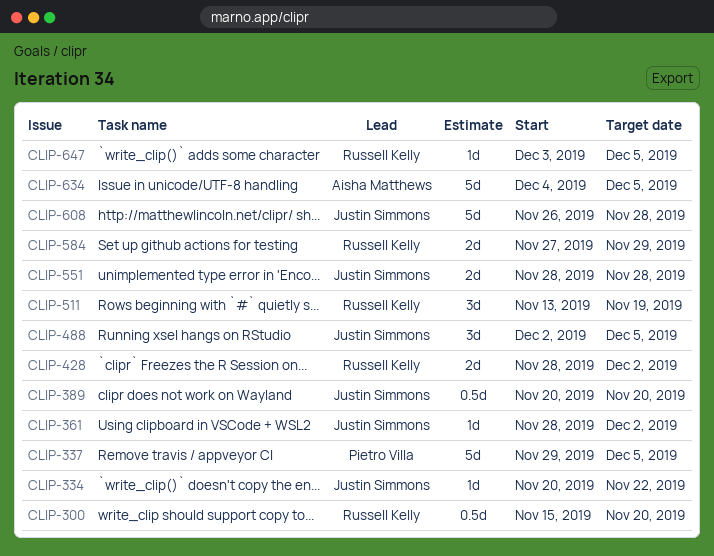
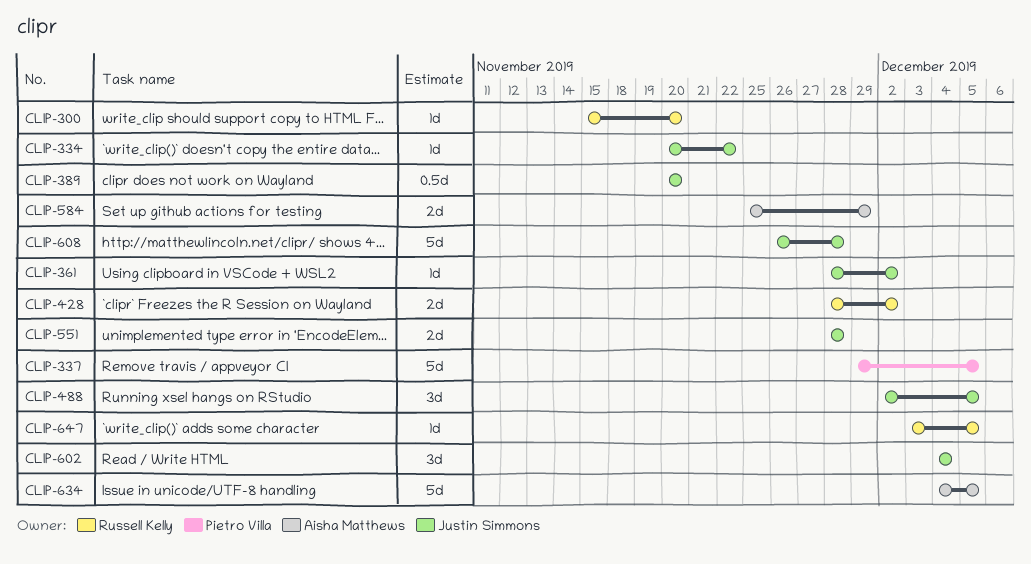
CLIP-300, estimate: 0.5d -> 1d
CLIP-511: present -> none
CLIP-584, owner: Russell Kelly -> Aisha Matthews
CLIP-584, start: Nov 27 -> Nov 25
CLIP-602: none -> present

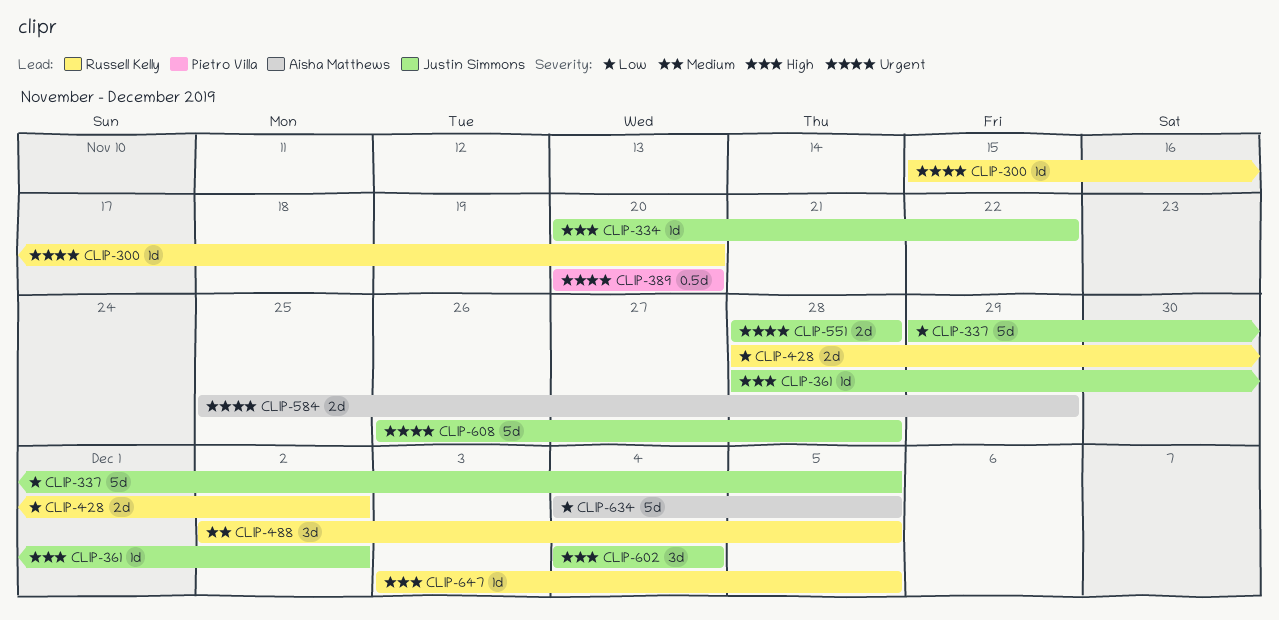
CLIP-337, owner: Pietro Villa -> Justin Simmons
CLIP-389, owner: Justin Simmons -> Pietro Villa
CLIP-488, owner: Justin Simmons -> Russell Kelly

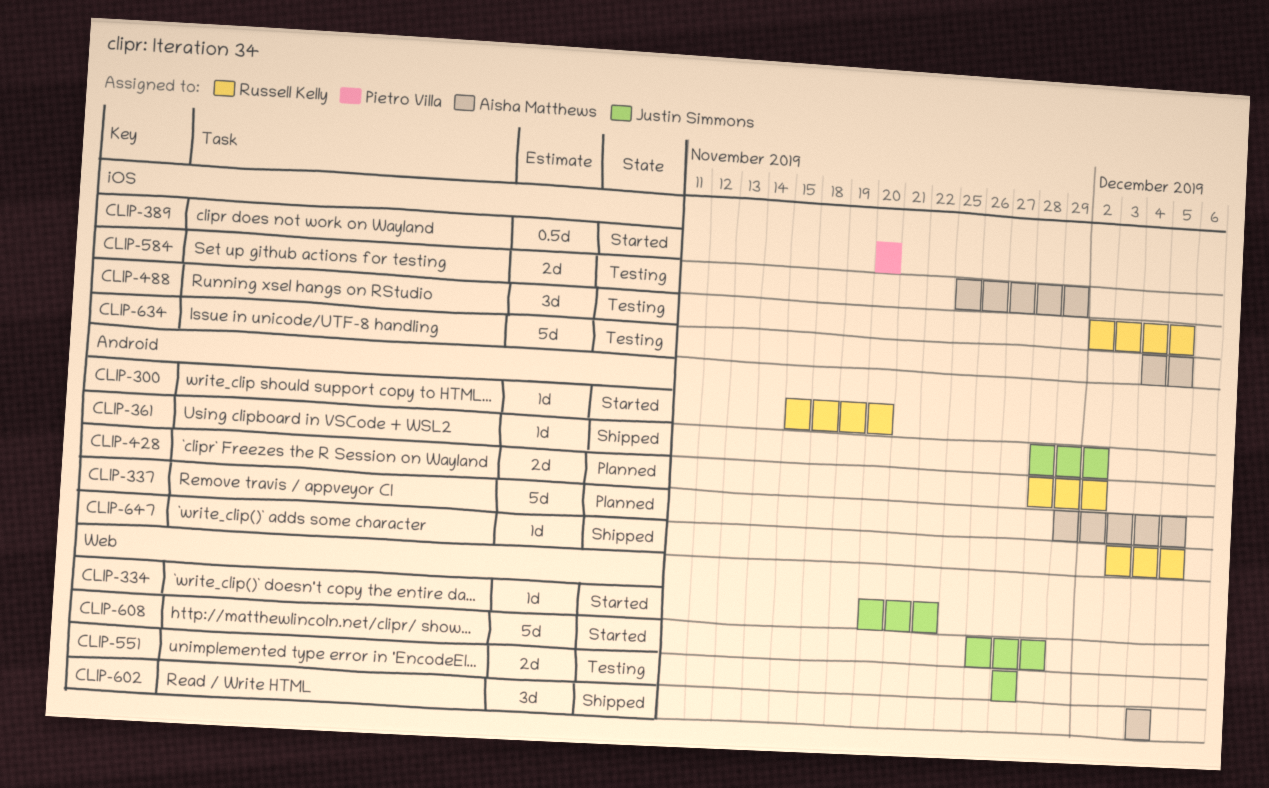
CLIP-337, owner: Justin Simmons -> Aisha Matthews
CLIP-551, start: Nov 28 -> Nov 27
CLIP-551, due: Nov 28 -> Nov 27
CLIP-602, owner: Justin Simmons -> Aisha Matthews

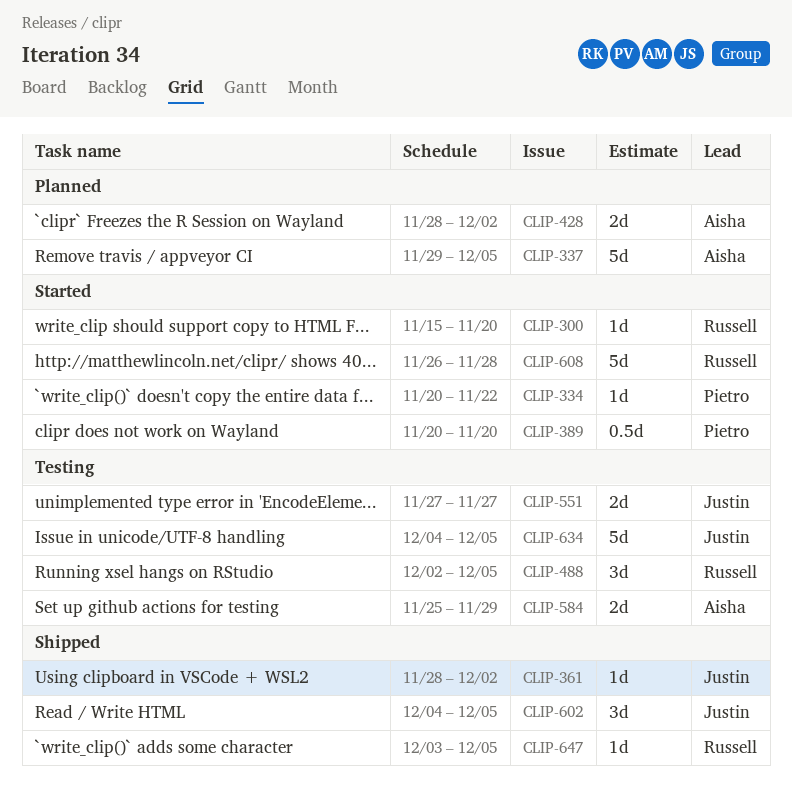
CLIP-334, owner: Justin Simmons -> Pietro Villa
CLIP-428, owner: Russell Kelly -> Aisha Matthews
CLIP-602, owner: Aisha Matthews -> Justin Simmons
CLIP-602, due: Dec 4 -> Dec 5
CLIP-608, owner: Justin Simmons -> Russell Kelly
CLIP-634, owner: Aisha Matthews -> Justin Simmons

